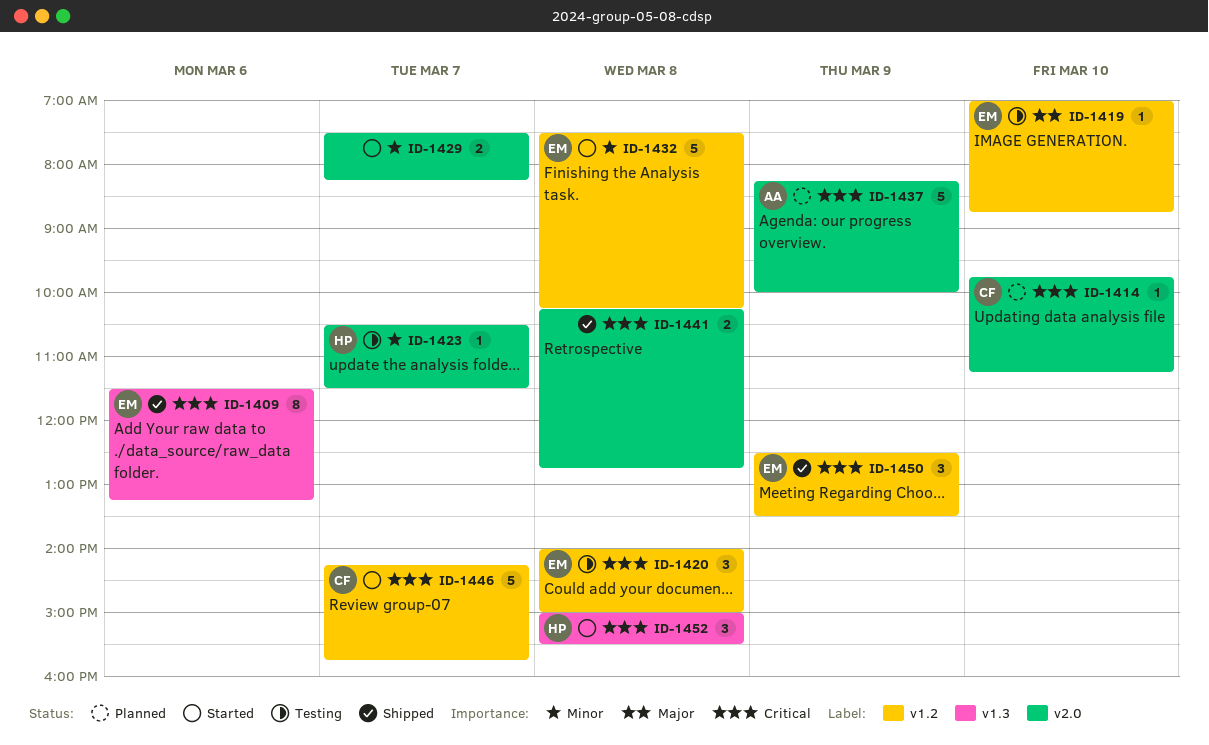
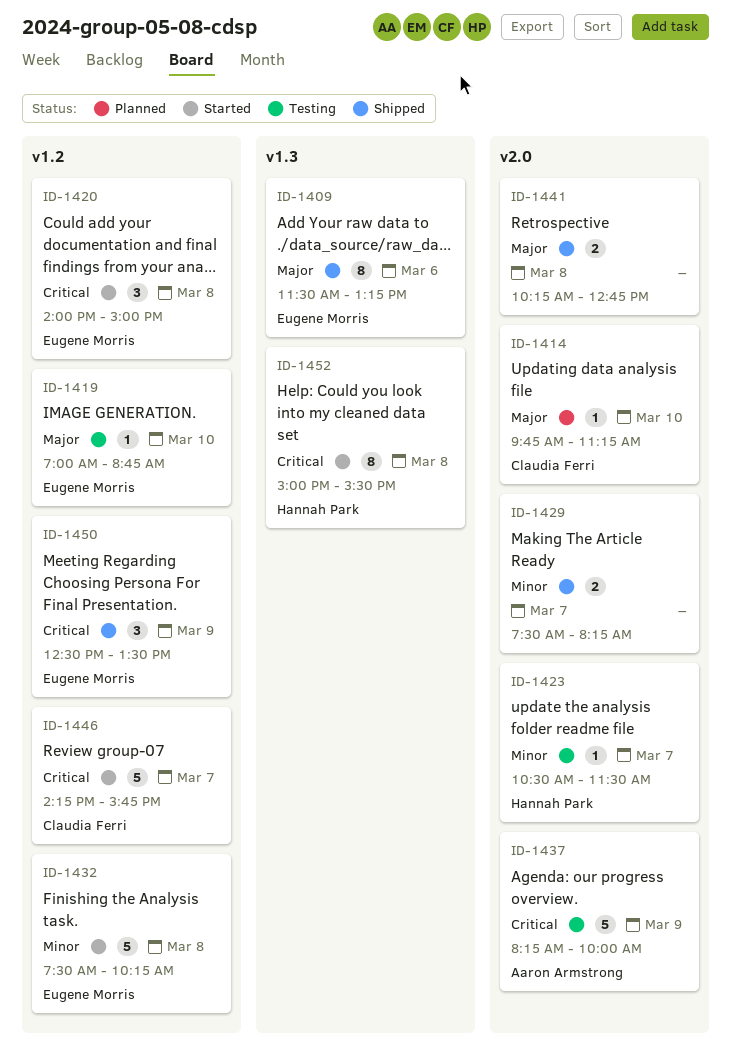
ID-1409, priority: Critical -> Major
ID-1414, priority: Critical -> Major
ID-1420, status: Testing -> Started
ID-1429, status: Started -> Shipped
ID-1437, status: Planned -> Testing
ID-1441, priority: Critical -> Major
ID-1452, estimate: 3 -> 8

